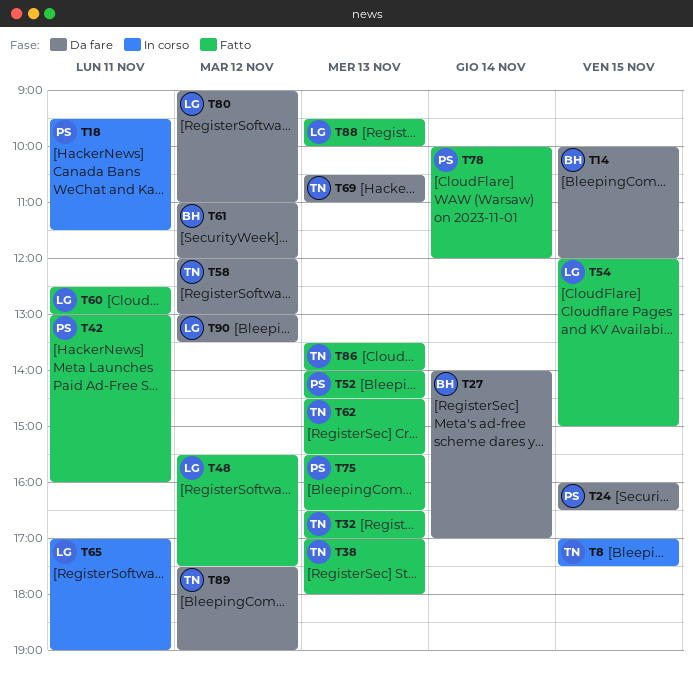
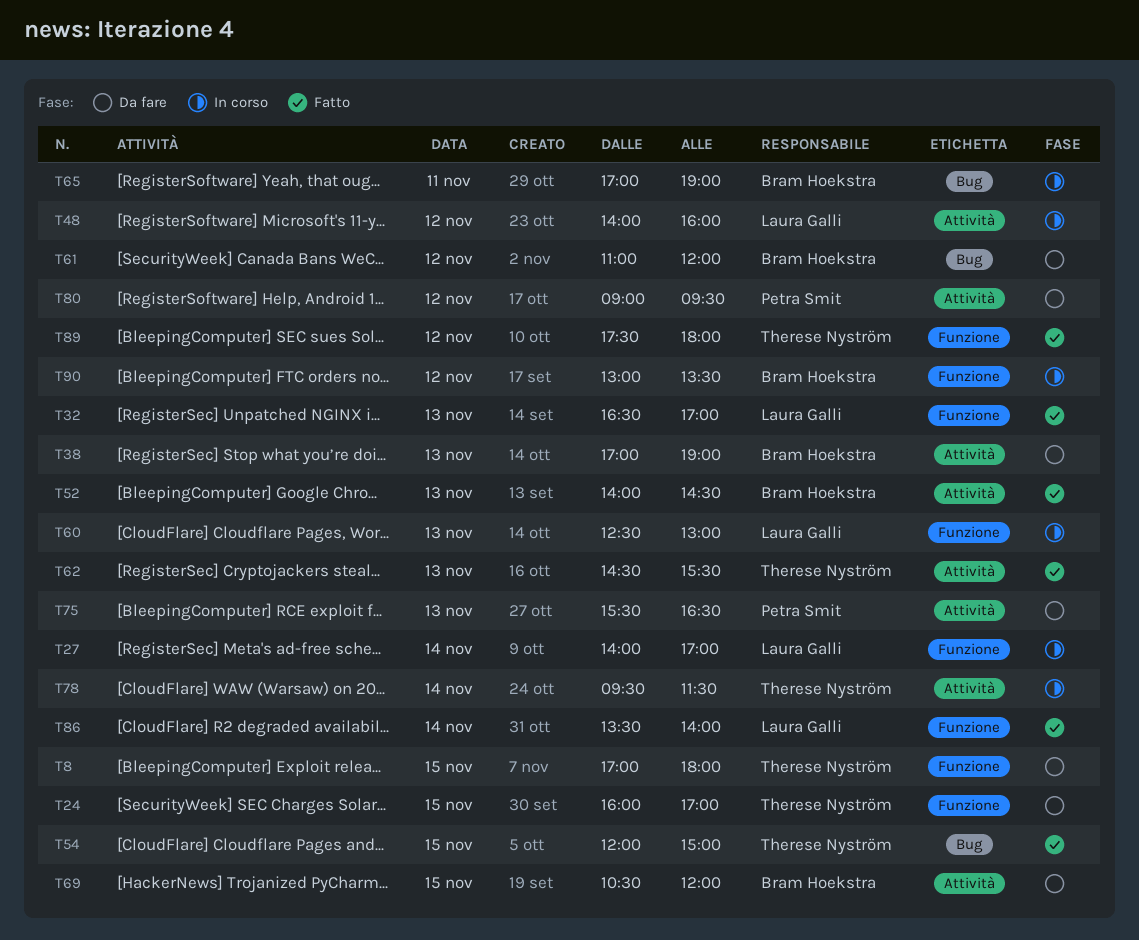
T8, status: In corso -> Da fare
T8, ends: 17:30 -> 18:00
T14: present -> none
T18: present -> none
T24, owner: Petra Smit -> Therese Nyström
T24, ends: 16:30 -> 17:00
T27, status: Da fare -> In corso
T27, owner: Bram Hoekstra -> Laura Galli
T32, owner: Therese Nyström -> Laura Galli
T38, status: Fatto -> Da fare
T38, owner: Therese Nyström -> Bram Hoekstra
T38, ends: 18:00 -> 19:00
T42: present -> none
T48, status: Fatto -> In corso
T48, begins: 15:30 -> 14:00
T48, ends: 17:30 -> 16:00
T52, owner: Petra Smit -> Bram Hoekstra
T54, owner: Laura Galli -> Therese Nyström
T58: present -> none
T60, status: Fatto -> In corso
T60, day: Nov 11 -> Nov 13
T65, owner: Laura Galli -> Bram Hoekstra
T69, owner: Therese Nyström -> Bram Hoekstra
T69, day: Nov 13 -> Nov 15
T69, ends: 11:00 -> 12:00
T75, status: Fatto -> Da fare
T78, status: Fatto -> In corso
T78, owner: Petra Smit -> Therese Nyström
T78, begins: 10:00 -> 09:30
T78, ends: 12:00 -> 11:30
T80, owner: Laura Galli -> Petra Smit
T80, ends: 11:00 -> 09:30
T86, owner: Therese Nyström -> Laura Galli
T86, day: Nov 13 -> Nov 14
T88: present -> none
T89, status: Da fare -> Fatto
T89, ends: 19:00 -> 18:00
T90, status: Da fare -> In corso
T90, owner: Laura Galli -> Bram Hoekstra

